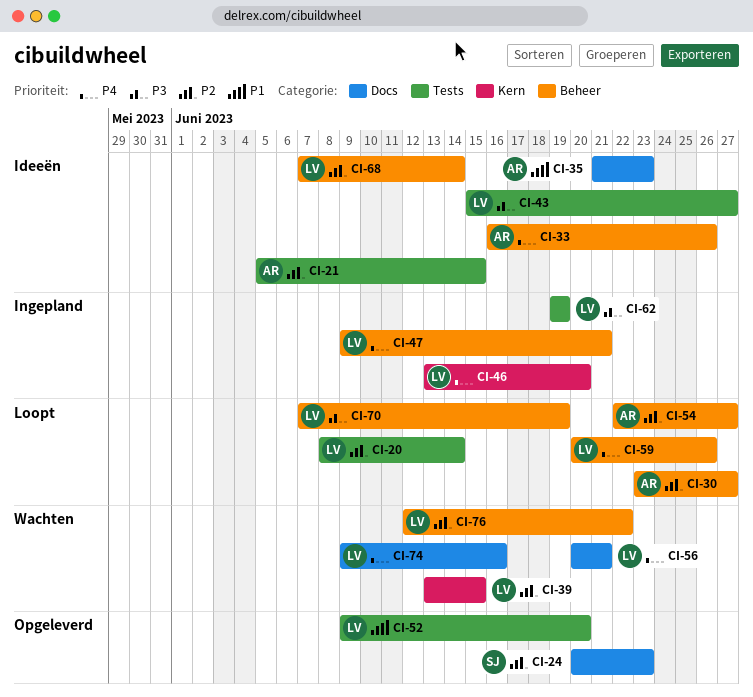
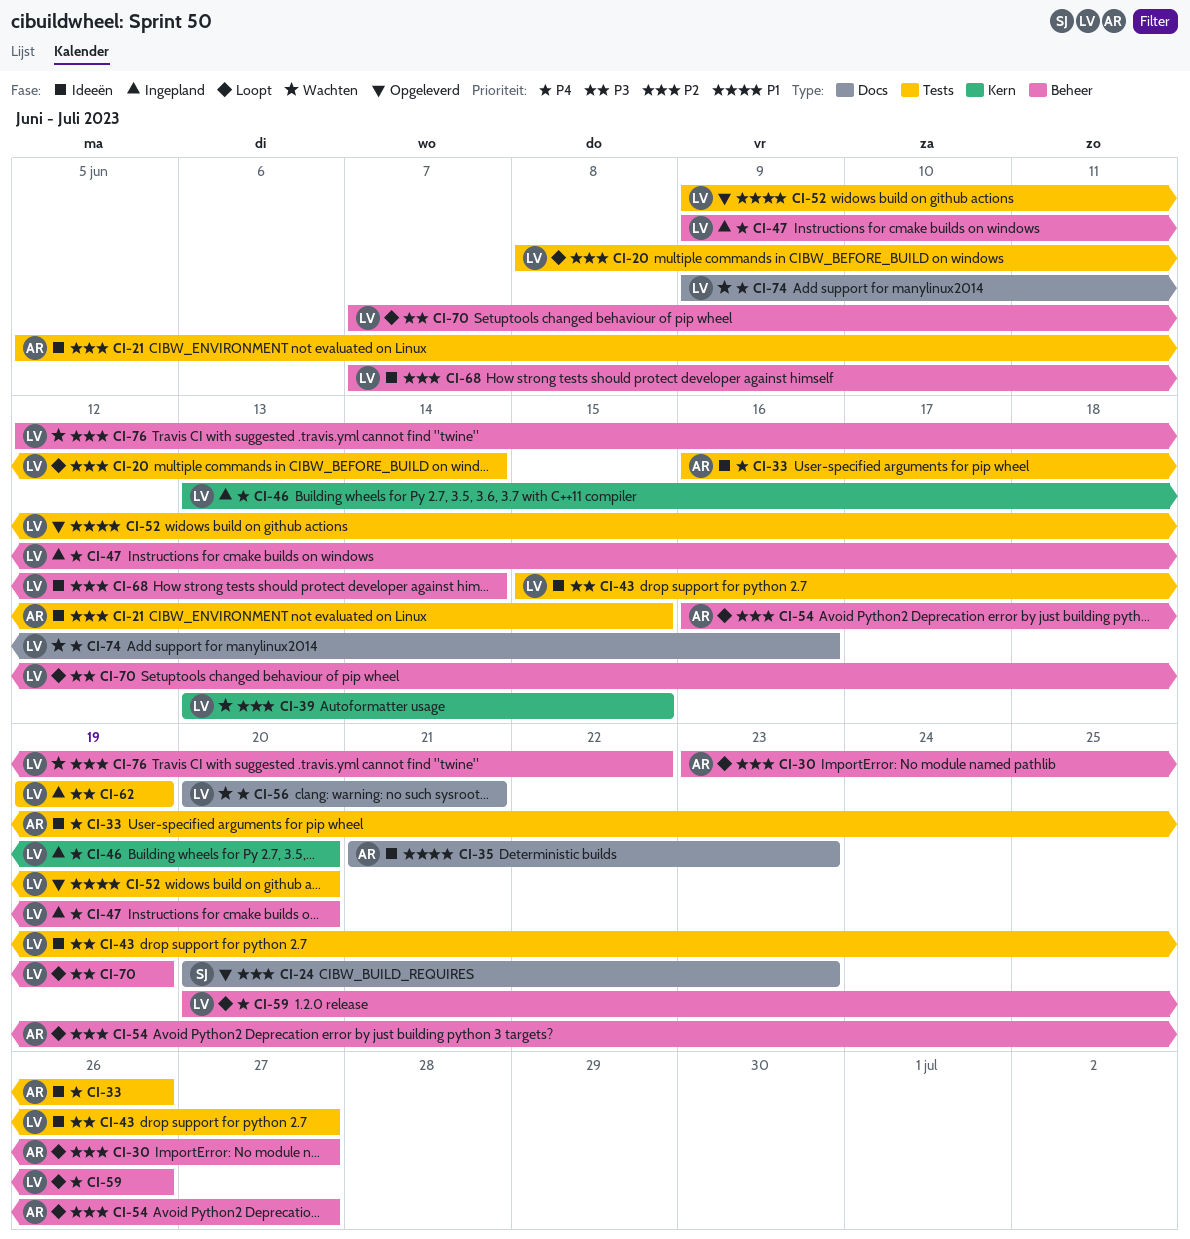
CI-33, label: Beheer -> Tests
CI-47, due: Jun 21 -> Jun 20
CI-54, start: Jun 22 -> Jun 16

